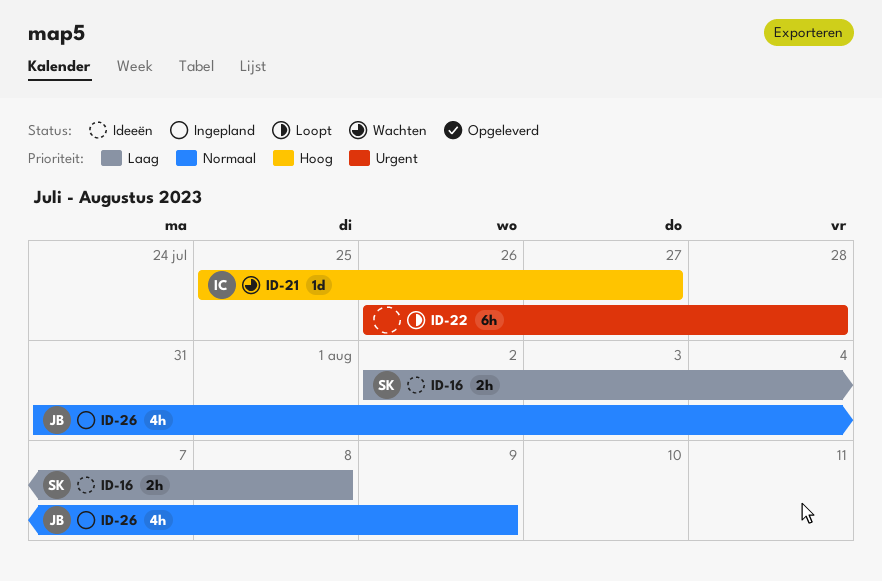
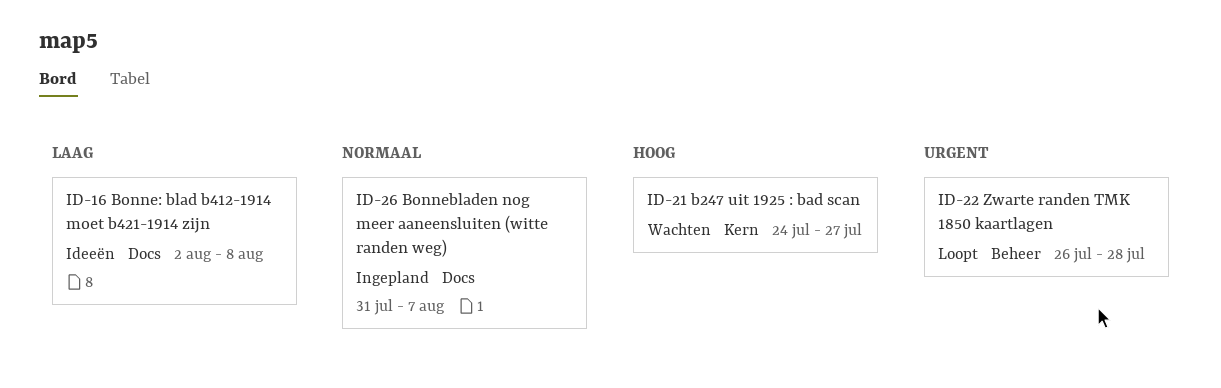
ID-21, start: Jul 25 -> Jul 24
ID-26, due: Aug 9 -> Aug 7

